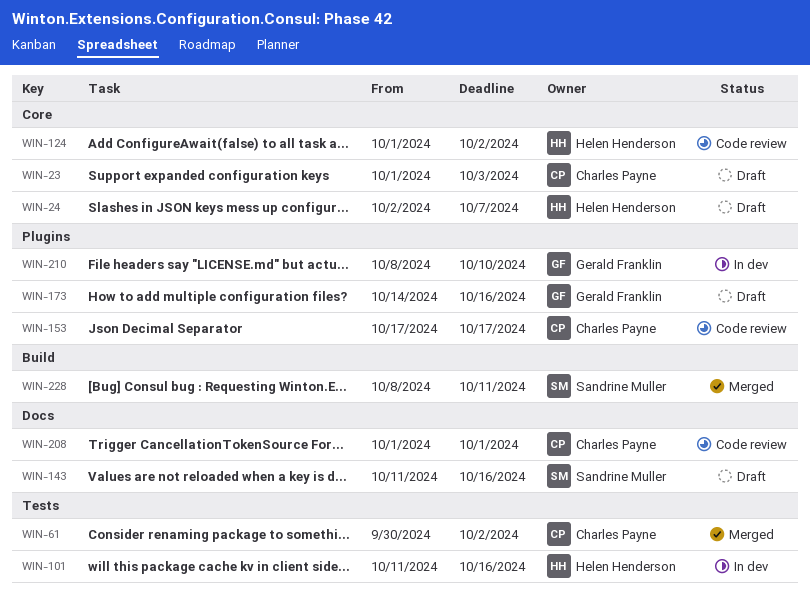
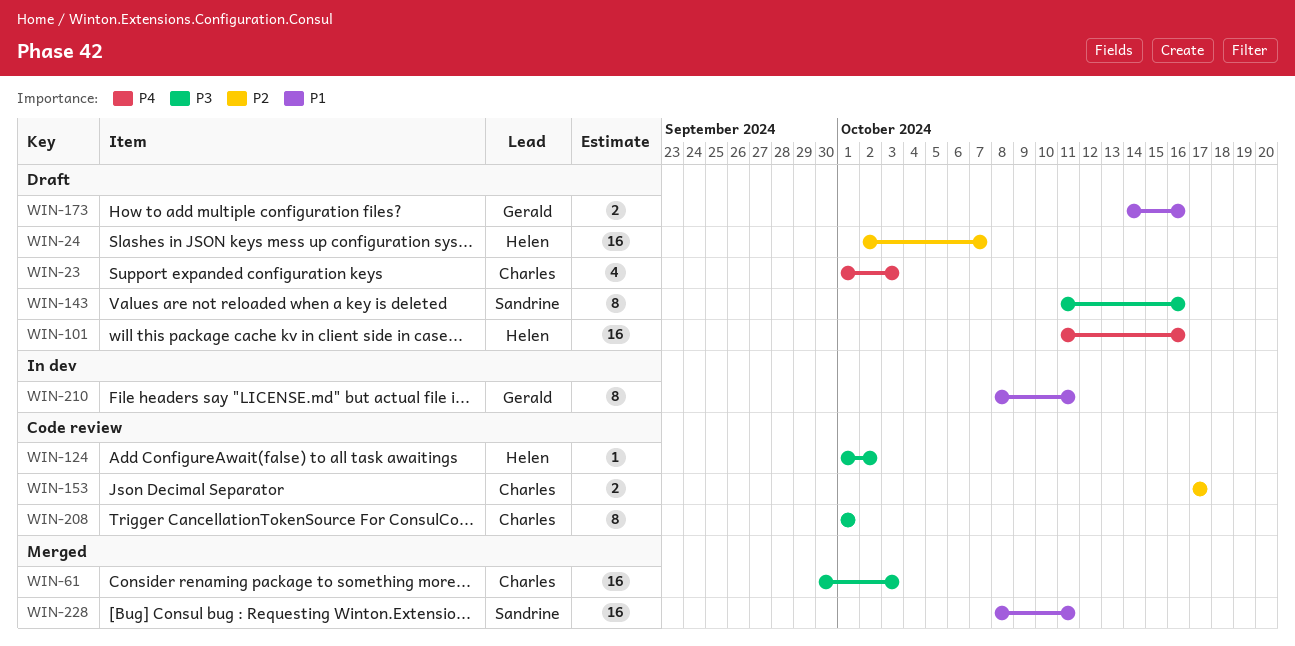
WIN-61, due: Oct 2 -> Oct 3
WIN-101, status: In dev -> Draft
WIN-210, due: Oct 10 -> Oct 11

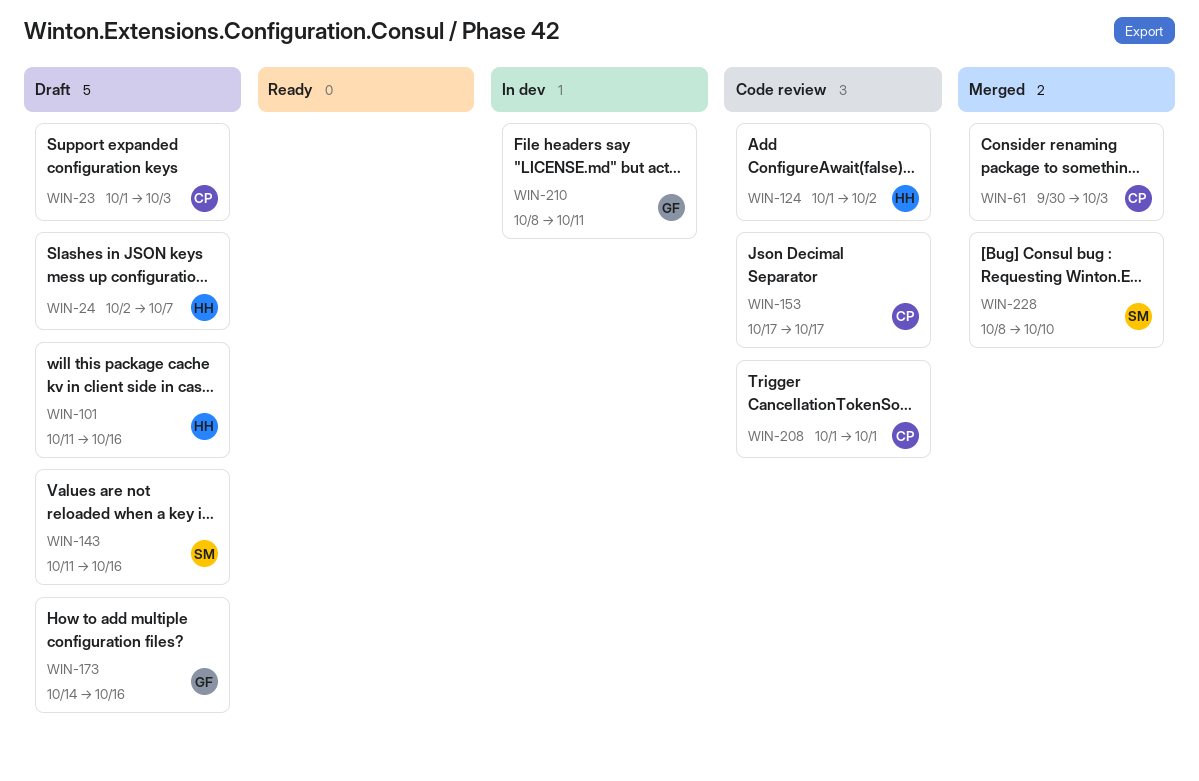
WIN-228, due: Oct 11 -> Oct 10

